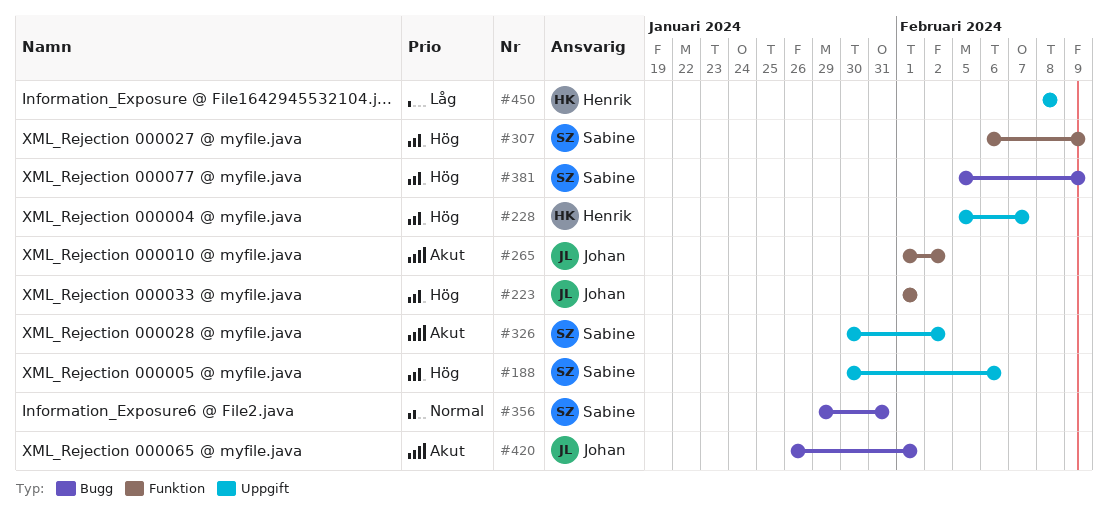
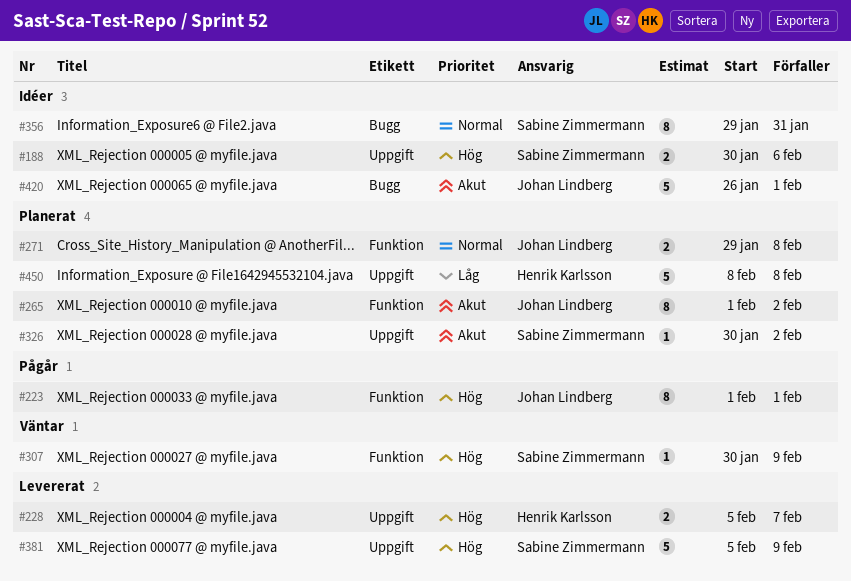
#271: none -> present
#307, start: Feb 6 -> Jan 30
#381, label: Bugg -> Uppgift

